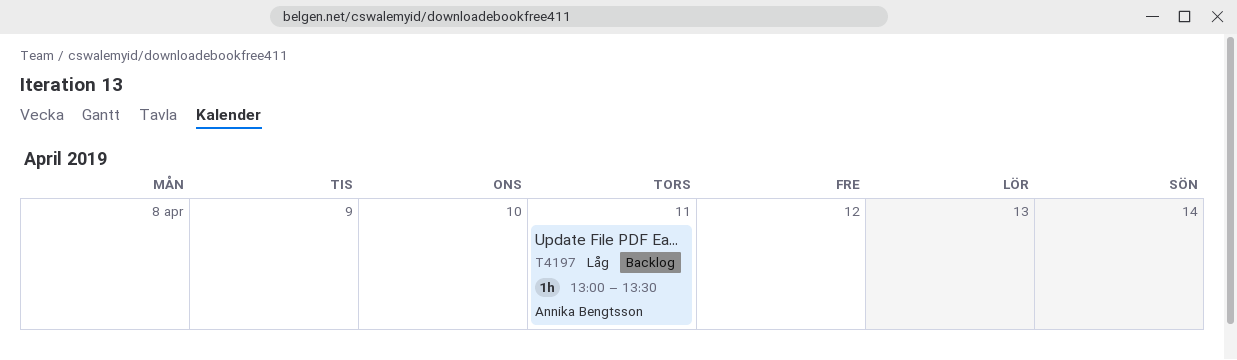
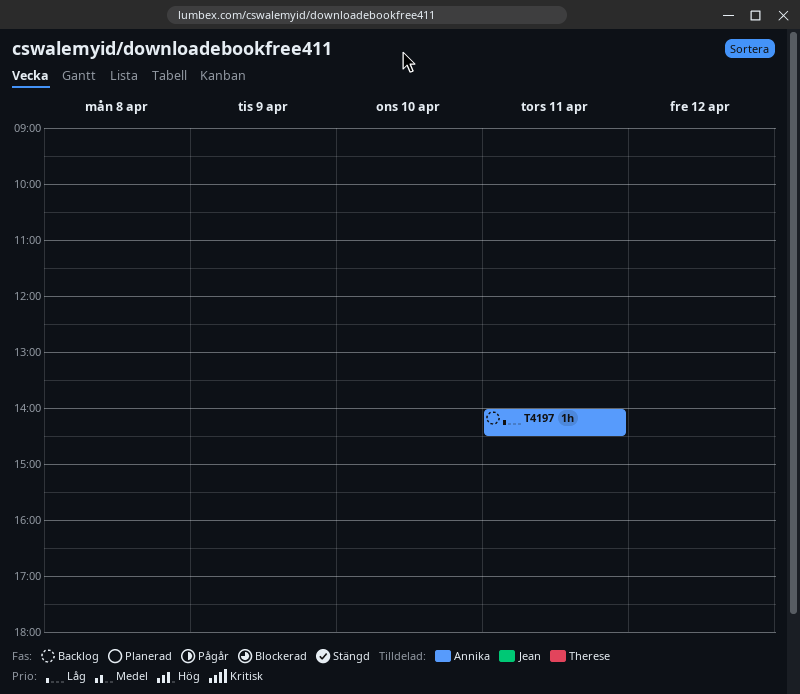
T4197, begins: 13:00 -> 14:00
T4197, ends: 13:30 -> 14:30

